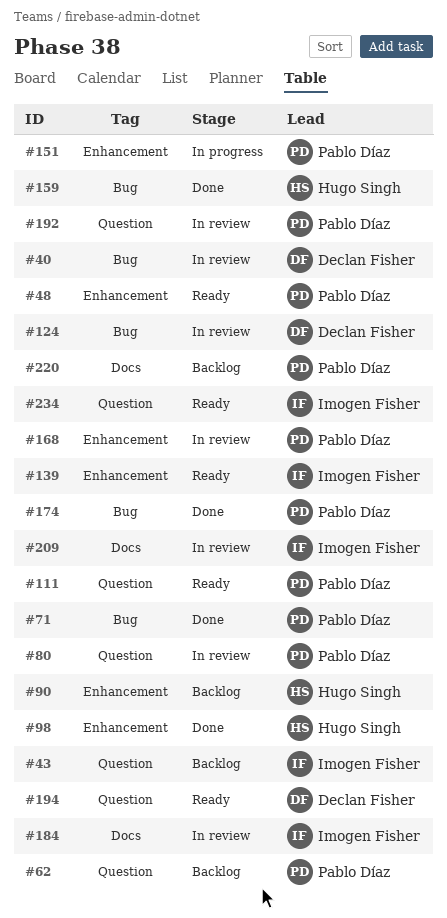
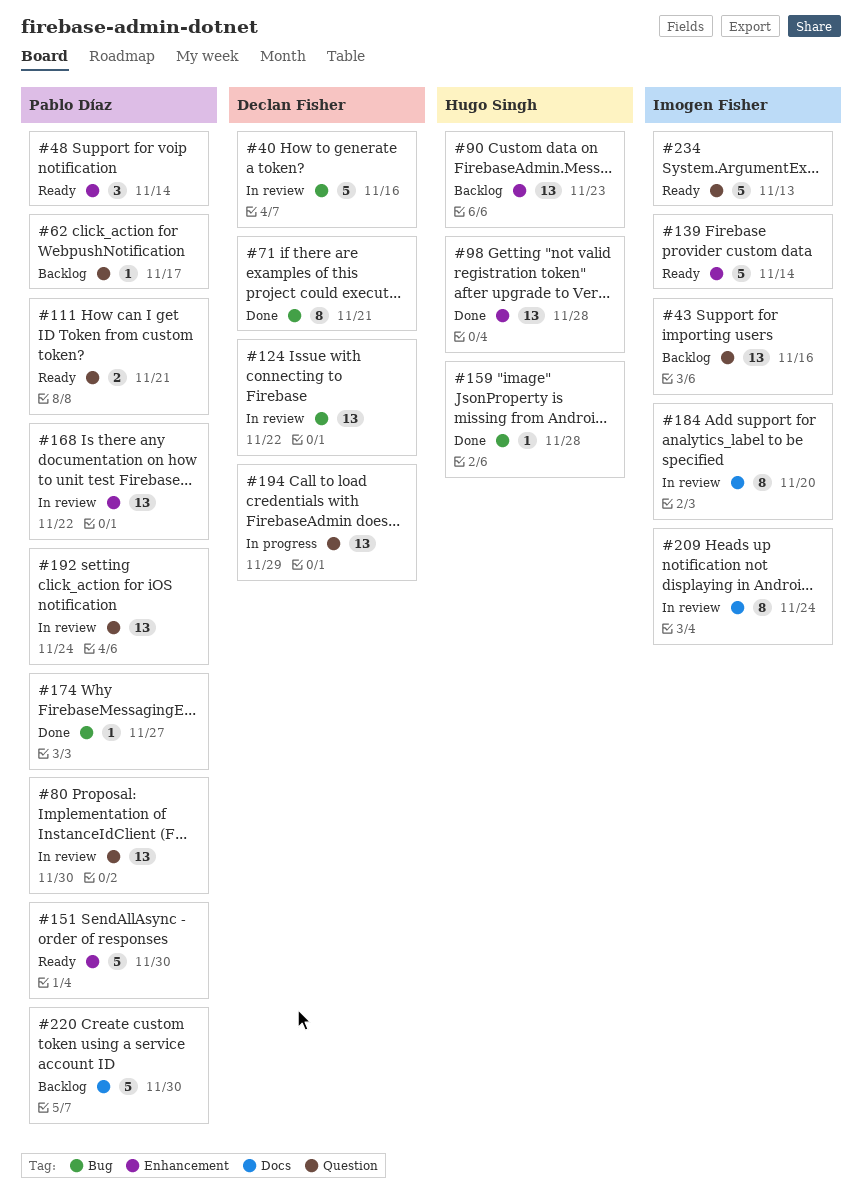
#71, owner: Pablo Díaz -> Declan Fisher
#151, status: In progress -> Ready
#194, status: Ready -> In progress

